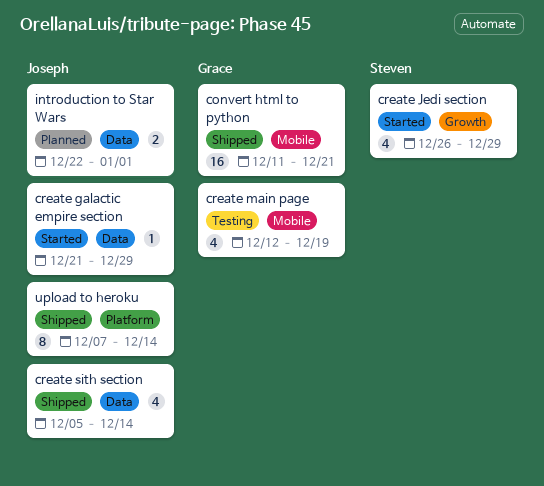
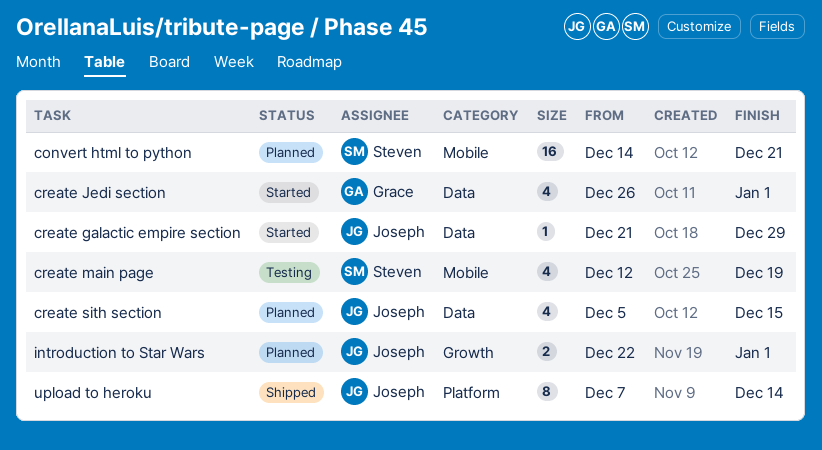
convert html to python, status: Shipped -> Planned
convert html to python, owner: Grace -> Steven
convert html to python, start: Dec 11 -> Dec 14
create Jedi section, owner: Steven -> Grace
create Jedi section, label: Growth -> Data
create Jedi section, due: Dec 29 -> Jan 1
create main page, owner: Grace -> Steven
create sith section, status: Shipped -> Planned
create sith section, due: Dec 14 -> Dec 15
introduction to Star Wars, label: Data -> Growth

